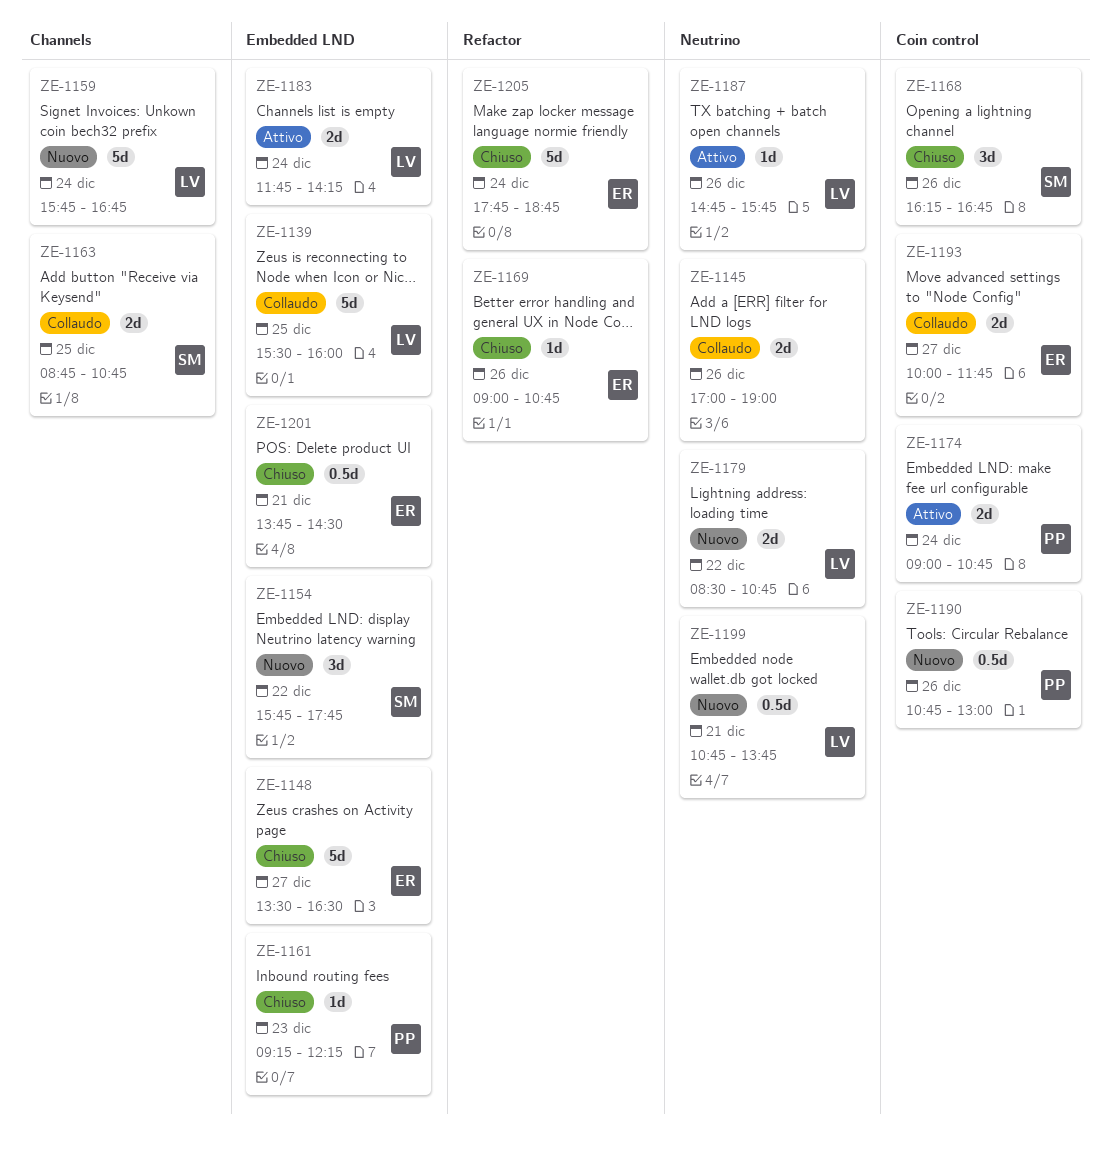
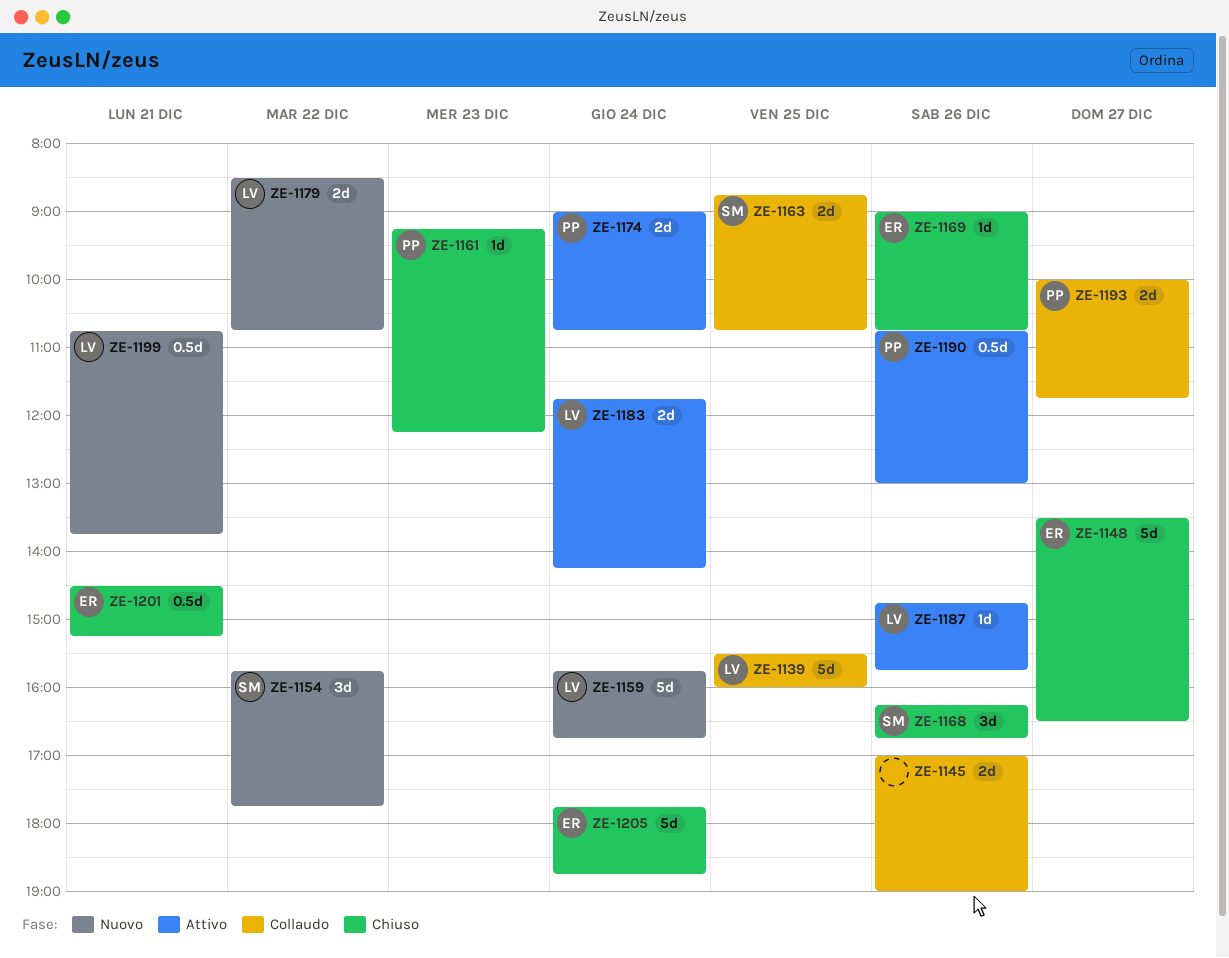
ZE-1190, status: Nuovo -> Attivo
ZE-1193, owner: ER -> PP
ZE-1201, begins: 13:45 -> 14:30
ZE-1201, ends: 14:30 -> 15:15

